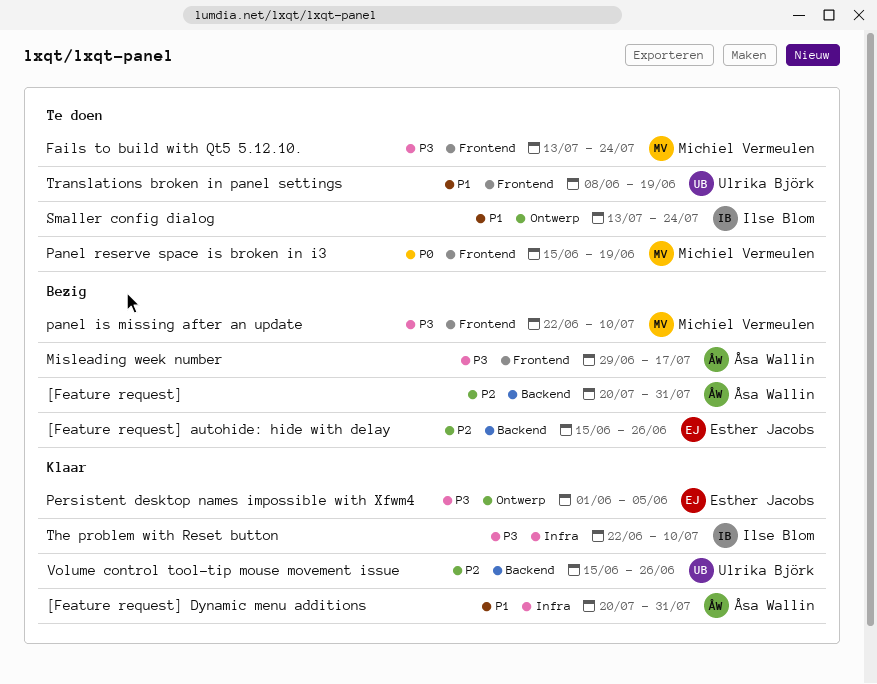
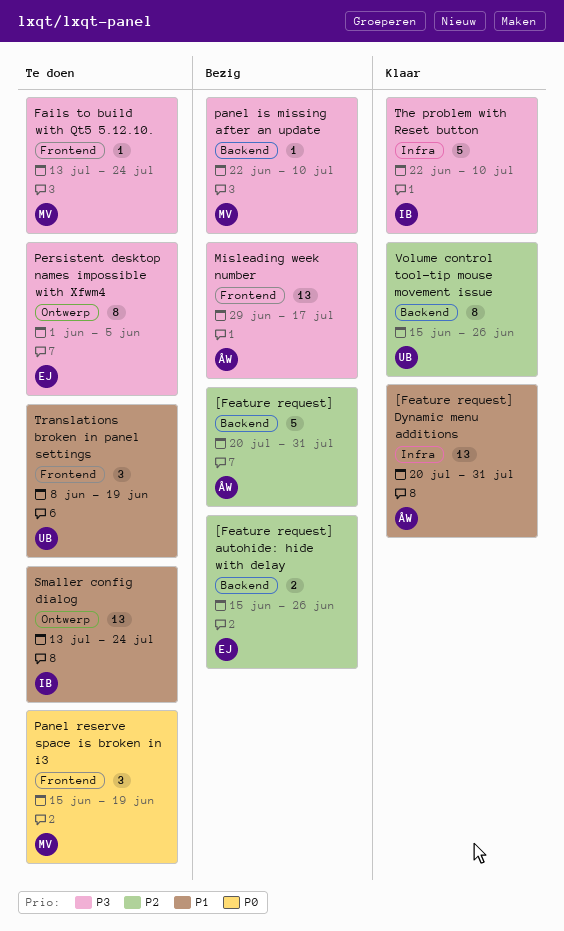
panel is missing after an update, label: Frontend -> Backend
Persistent desktop names impossible with Xfwm4, status: Klaar -> Te doen

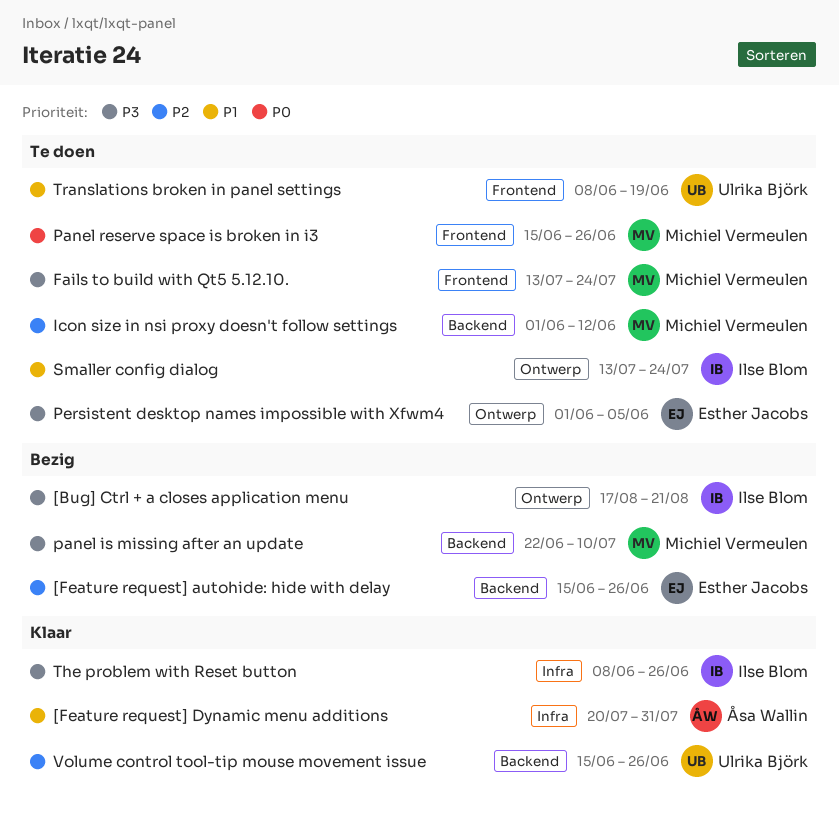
[Bug] Ctrl + a closes application menu: none -> present
[Feature request]: present -> none
Icon size in nsi proxy doesn't follow settings: none -> present
Misleading week number: present -> none
Panel reserve space is broken in i3, due: Jun 19 -> Jun 26
The problem with Reset button, start: Jun 22 -> Jun 8
The problem with Reset button, due: Jul 10 -> Jun 26

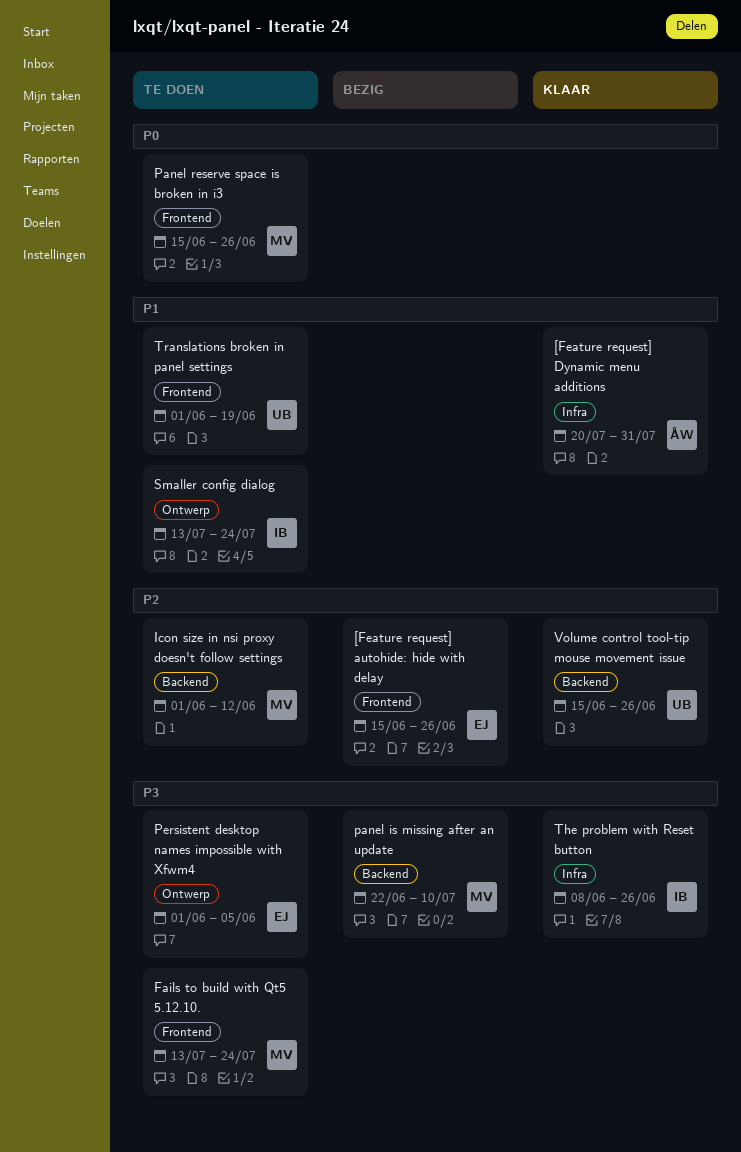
[Bug] Ctrl + a closes application menu: present -> none
[Feature request] autohide: hide with delay, label: Backend -> Frontend
Translations broken in panel settings, start: Jun 8 -> Jun 1

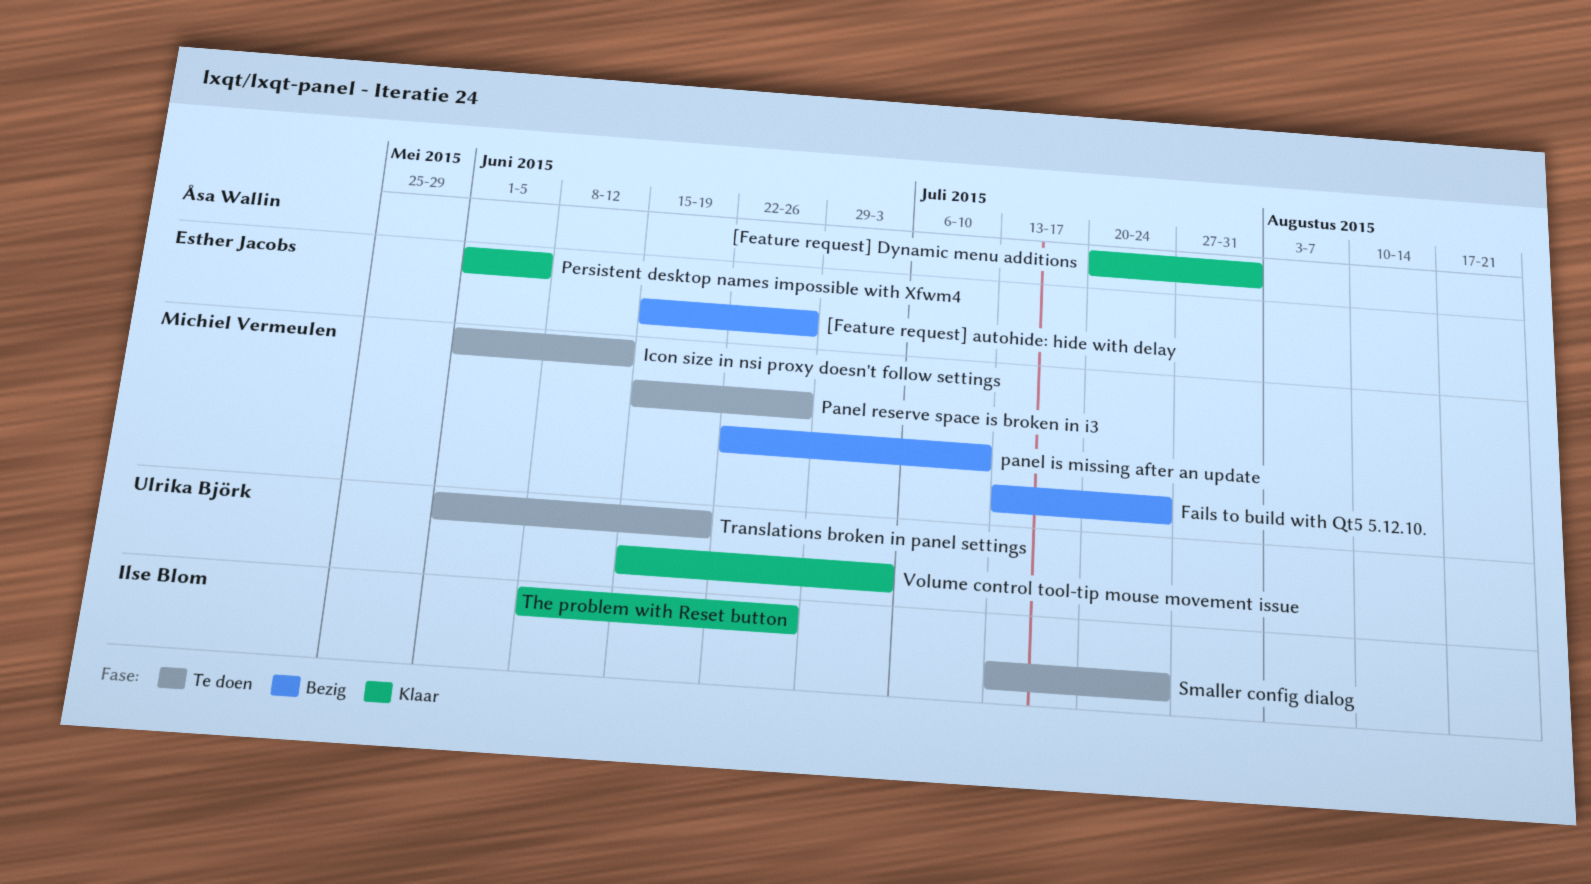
Fails to build with Qt5 5.12.10., status: Te doen -> Bezig
Persistent desktop names impossible with Xfwm4, status: Te doen -> Klaar
Volume control tool-tip mouse movement issue, due: Jun 26 -> Jul 3

